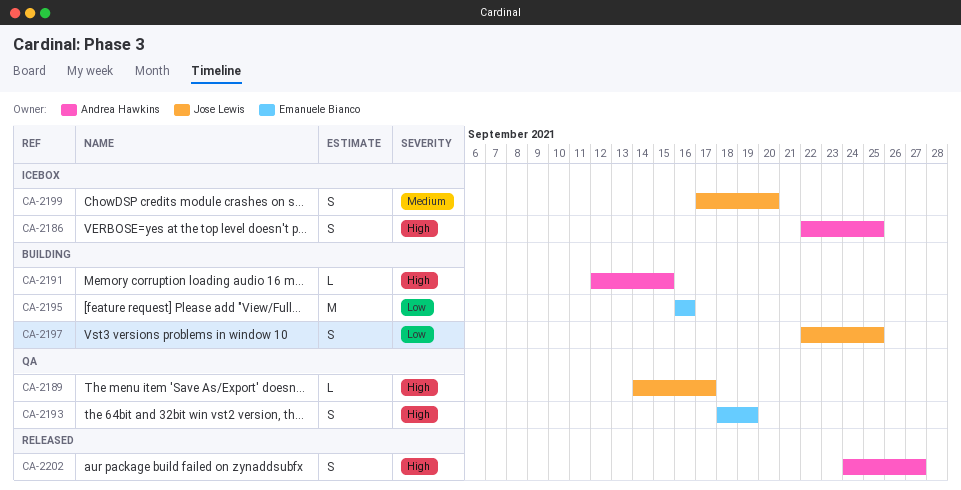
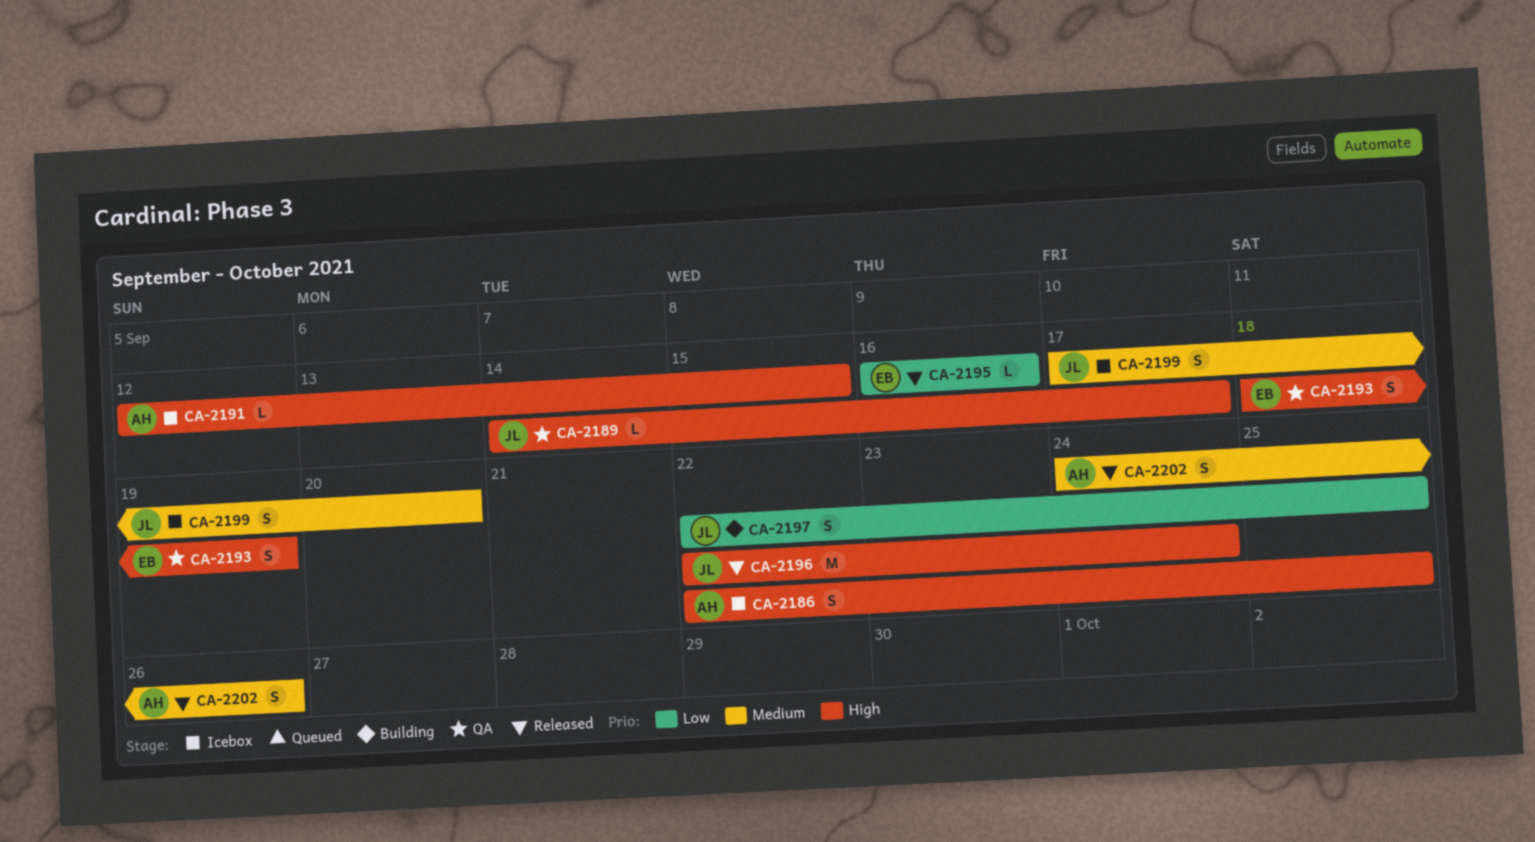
CA-2191, status: Building -> Icebox
CA-2195, status: Building -> Released
CA-2195, estimate: M -> L
CA-2196: none -> present
CA-2202, priority: High -> Medium
CA-2202, due: Sep 27 -> Sep 26

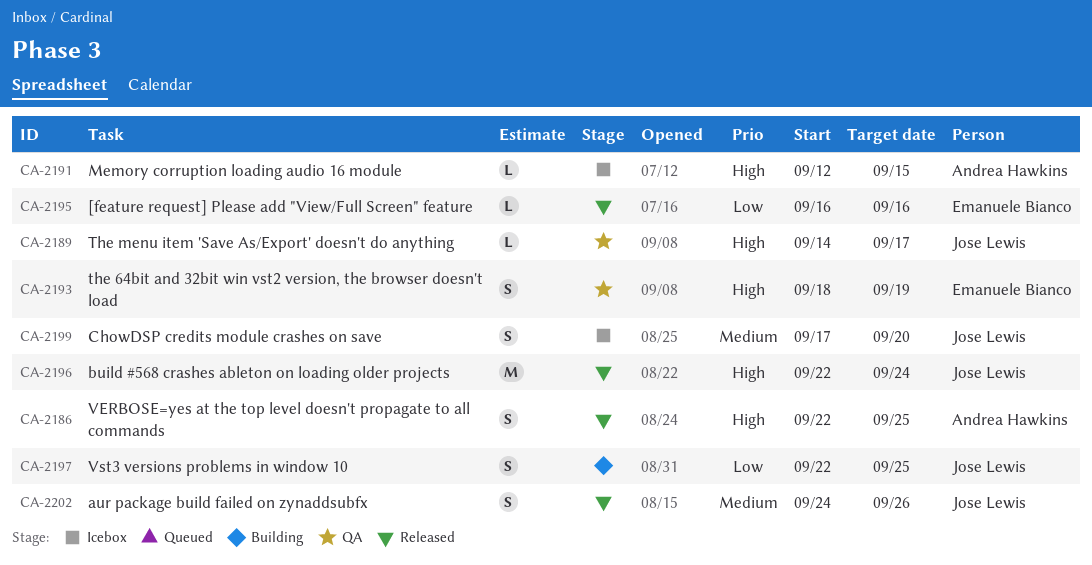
CA-2186, status: Icebox -> Released
CA-2202, owner: Andrea Hawkins -> Jose Lewis

